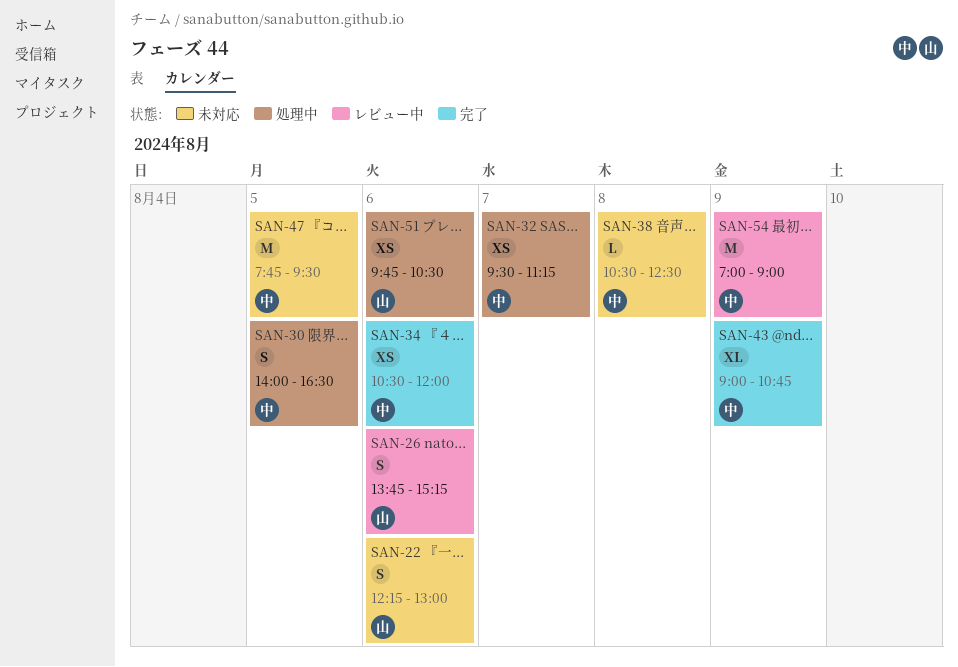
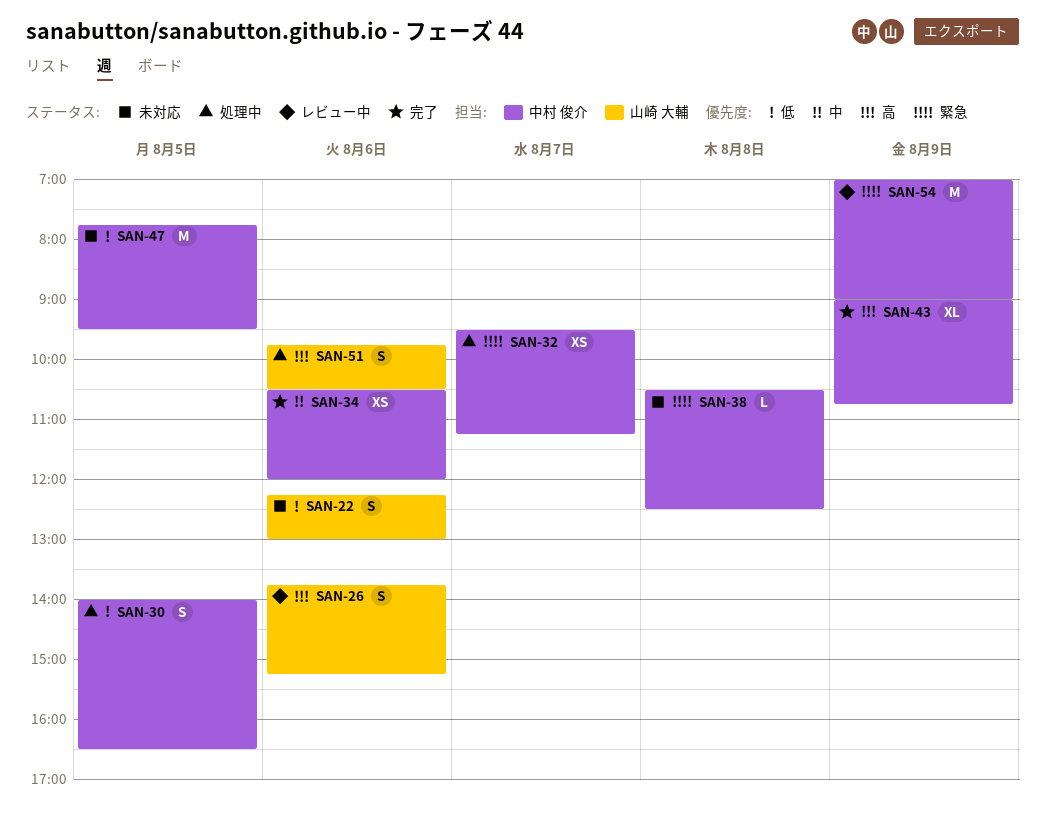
SAN-51, estimate: XS -> S

